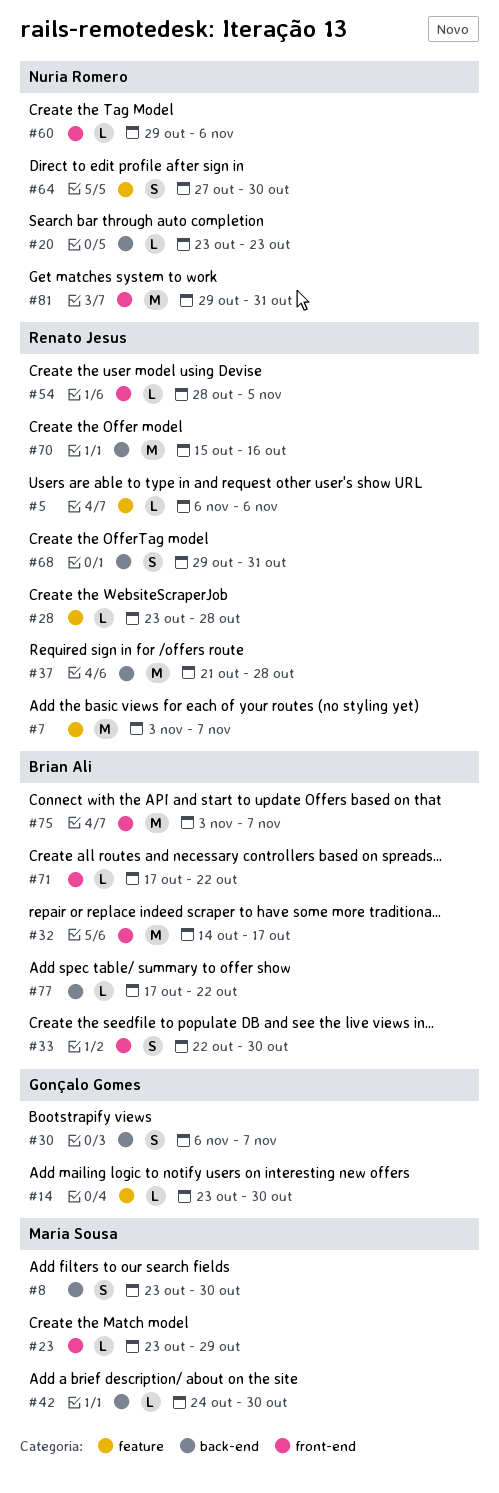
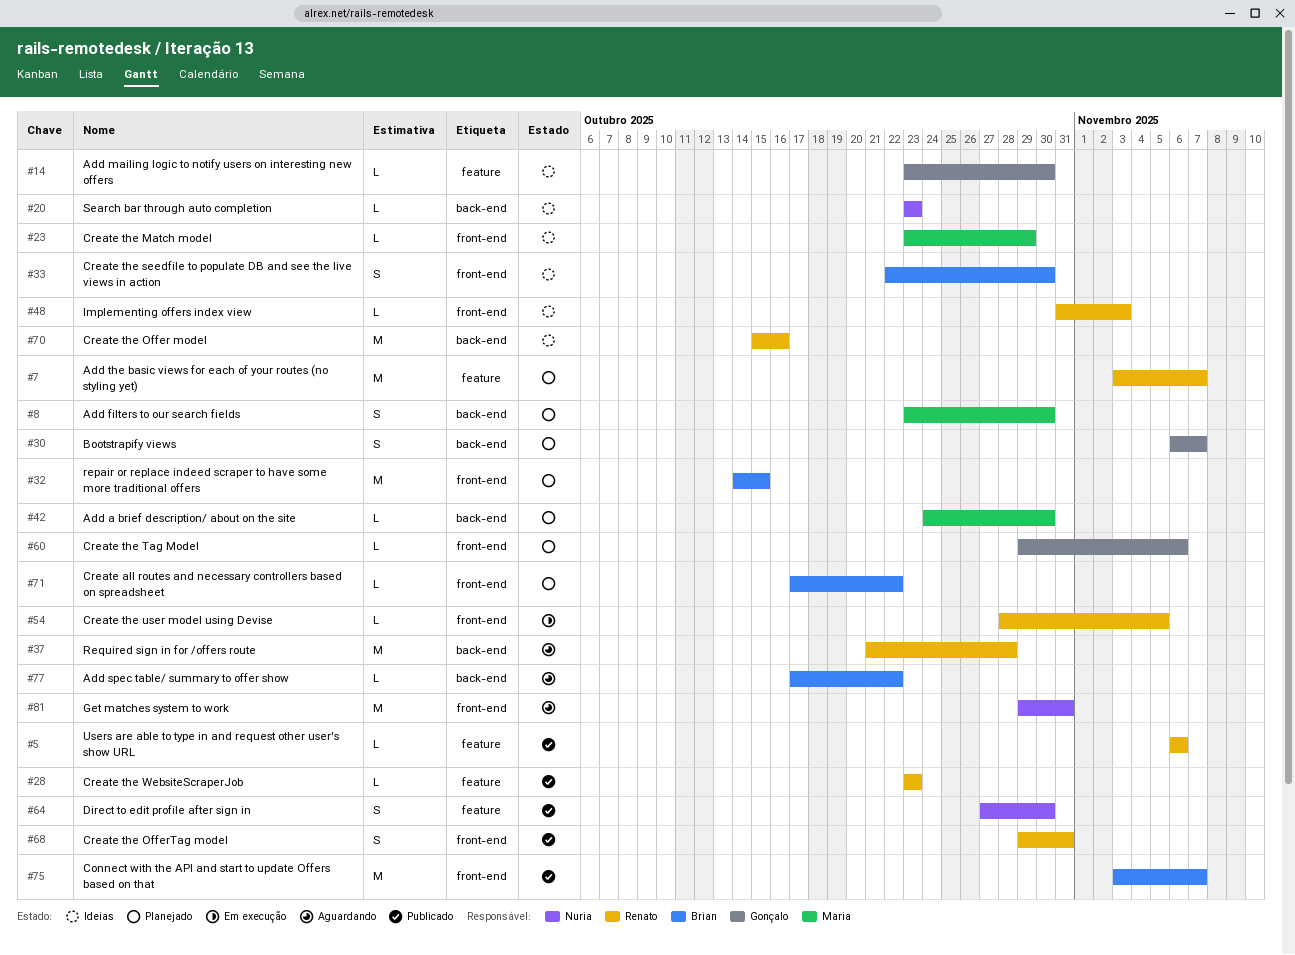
#28, due: Oct 28 -> Oct 23
#32, due: Oct 17 -> Oct 15
#48: none -> present
#60, owner: Nuria Romero -> Gonçalo Gomes
#68, label: back-end -> front-end

